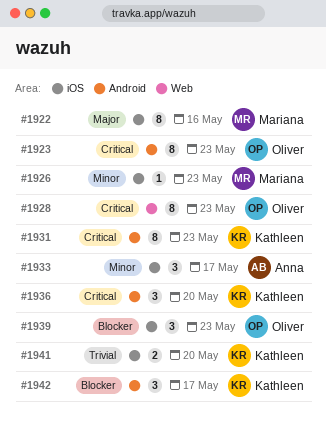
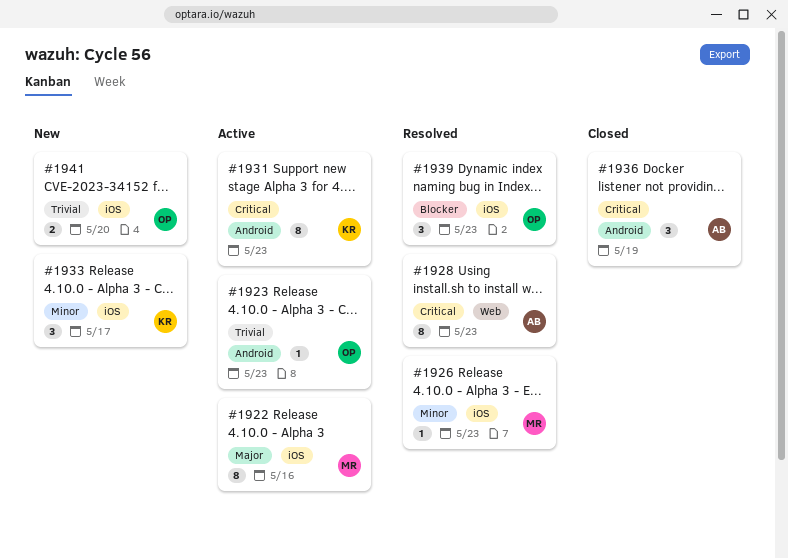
#1923, priority: Critical -> Trivial
#1923, estimate: 8 -> 1
#1928, owner: Oliver -> Anna
#1933, owner: Anna -> Kathleen
#1936, owner: Kathleen -> Anna
#1936, due: May 20 -> May 19
#1941, owner: Kathleen -> Oliver
#1942: present -> none

